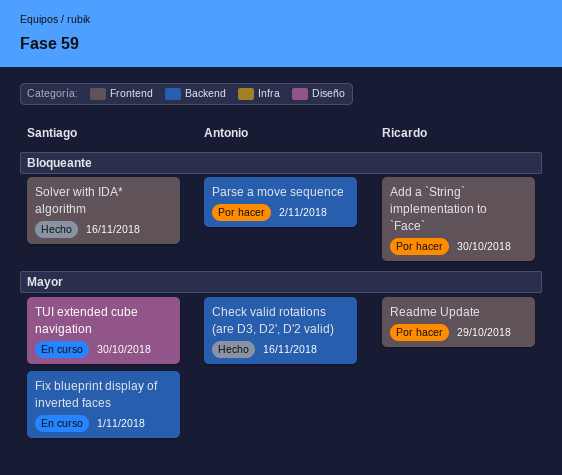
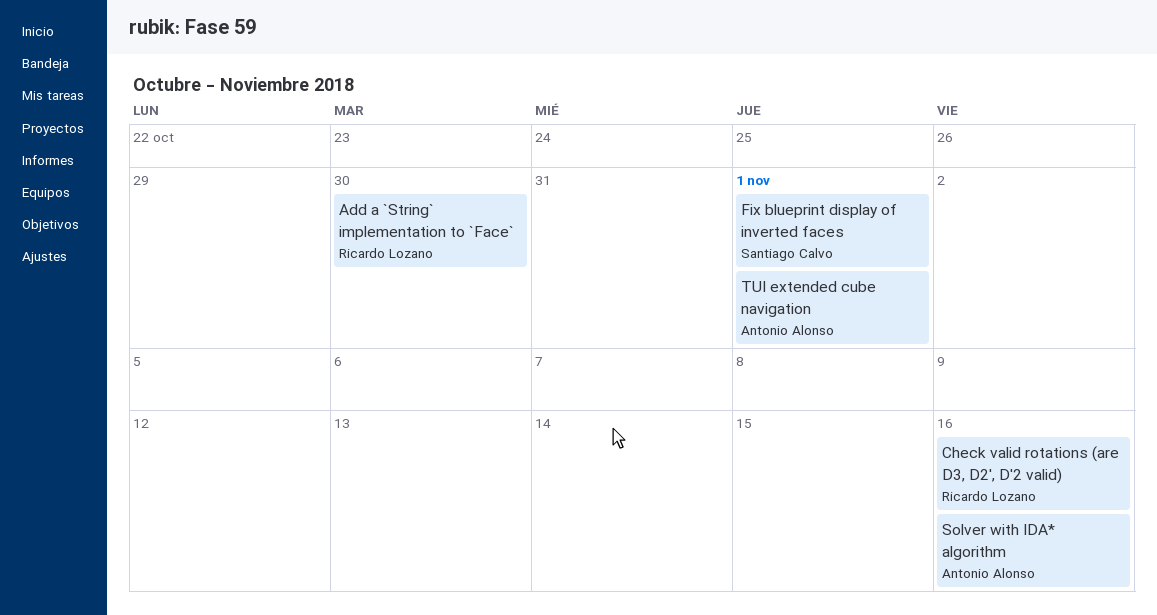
Check valid rotations (are D3, D2', D'2 valid), owner: Antonio Alonso -> Ricardo Lozano
Parse a move sequence: present -> none
Readme Update: present -> none
Solver with IDA* algorithm, owner: Santiago Calvo -> Antonio Alonso
TUI extended cube navigation, owner: Santiago Calvo -> Antonio Alonso
TUI extended cube navigation, due: Oct 30 -> Nov 1

